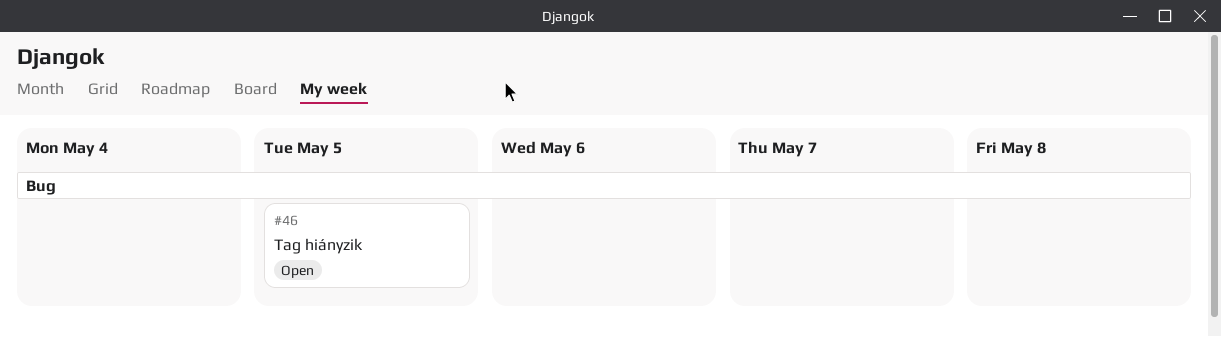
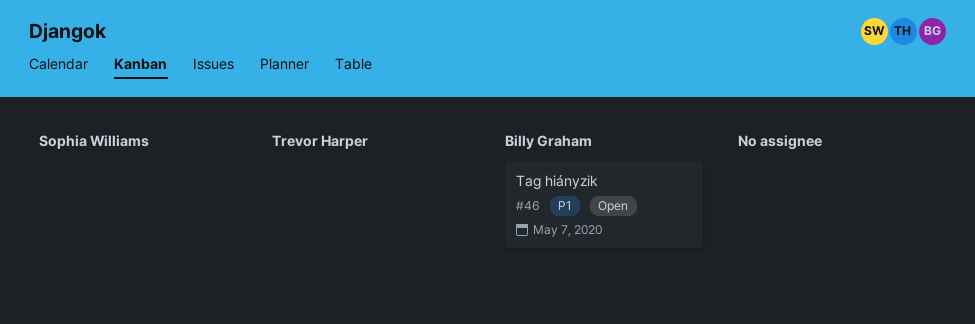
#46, due: May 5 -> May 7

